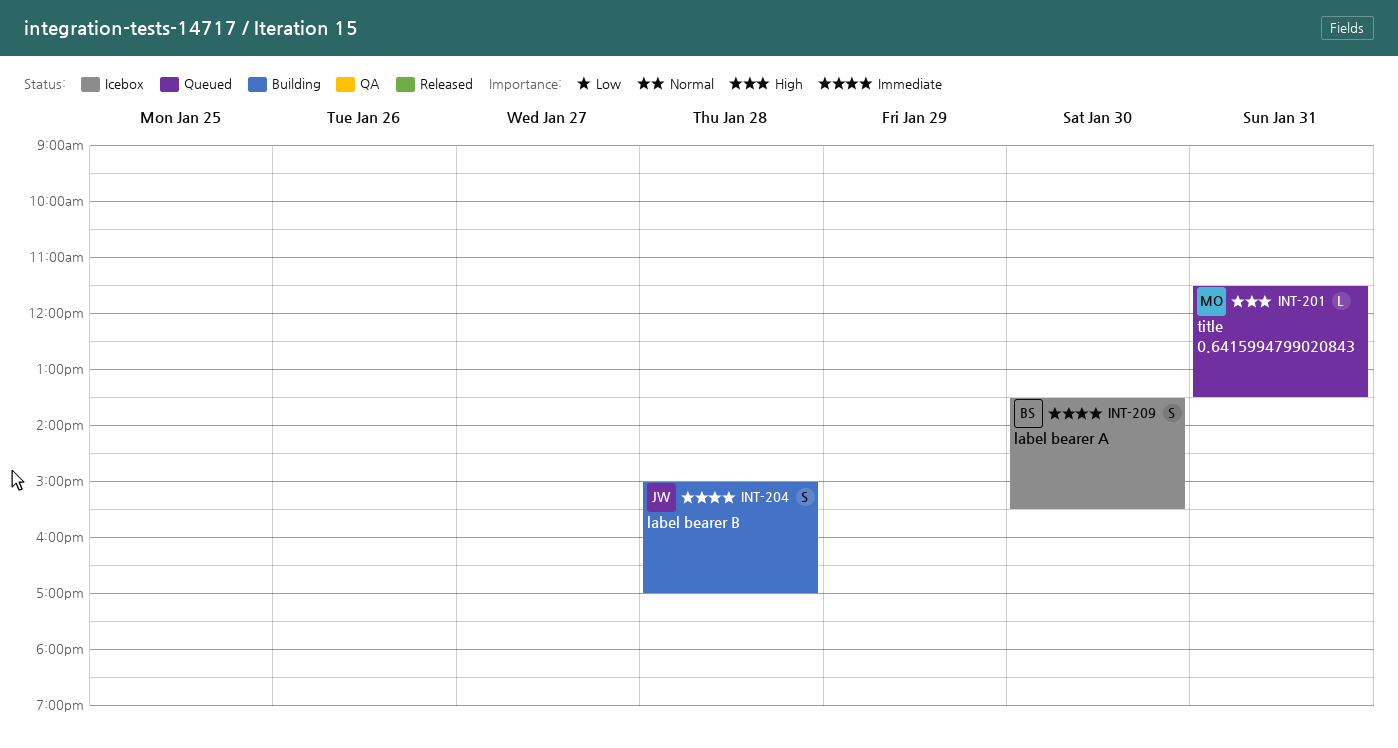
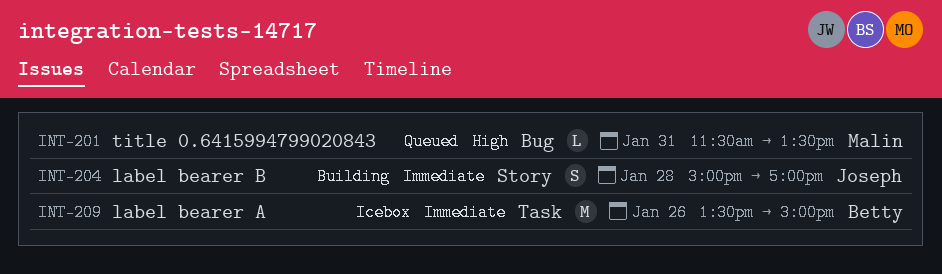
INT-209, estimate: S -> M
INT-209, day: Jan 30 -> Jan 26
INT-209, ends: 15:30 -> 15:00

